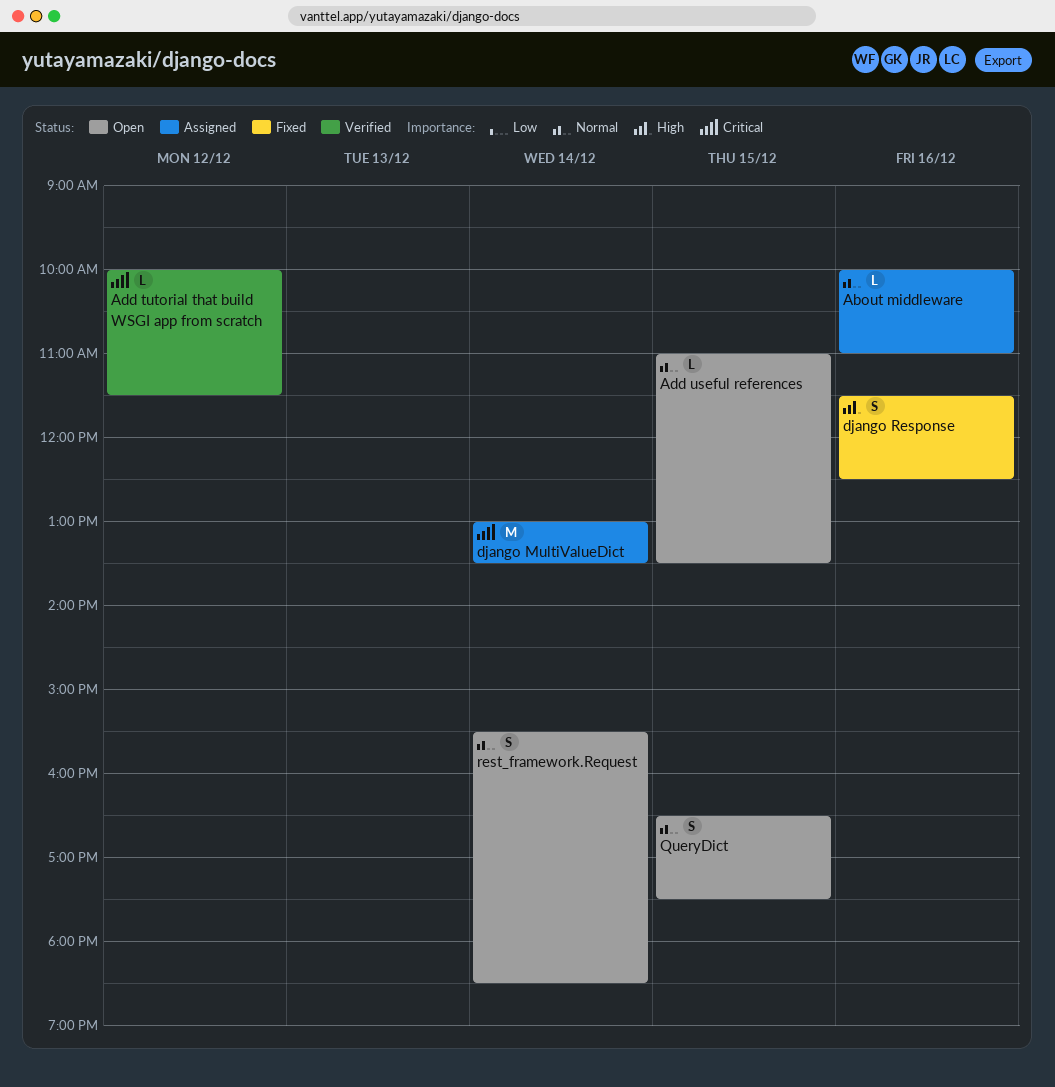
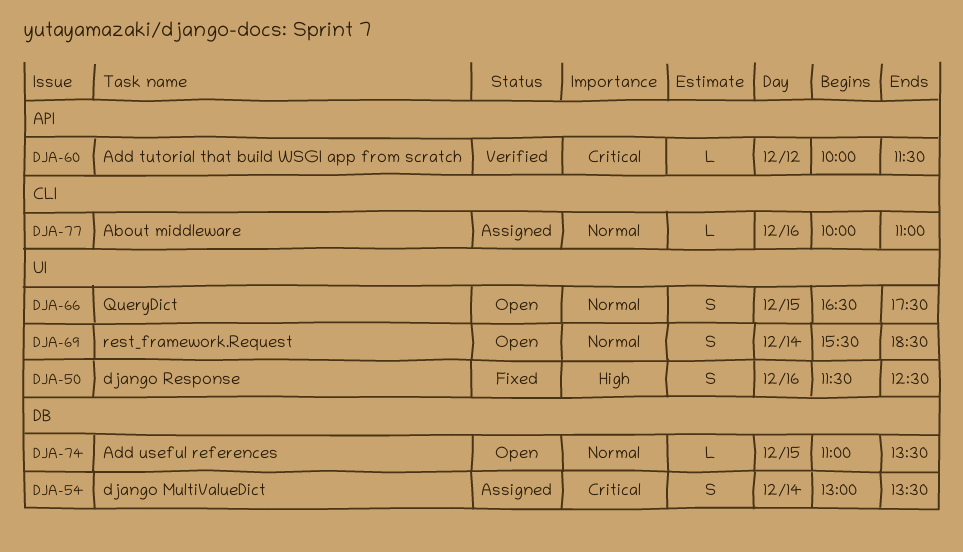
django MultiValueDict, estimate: M -> S

